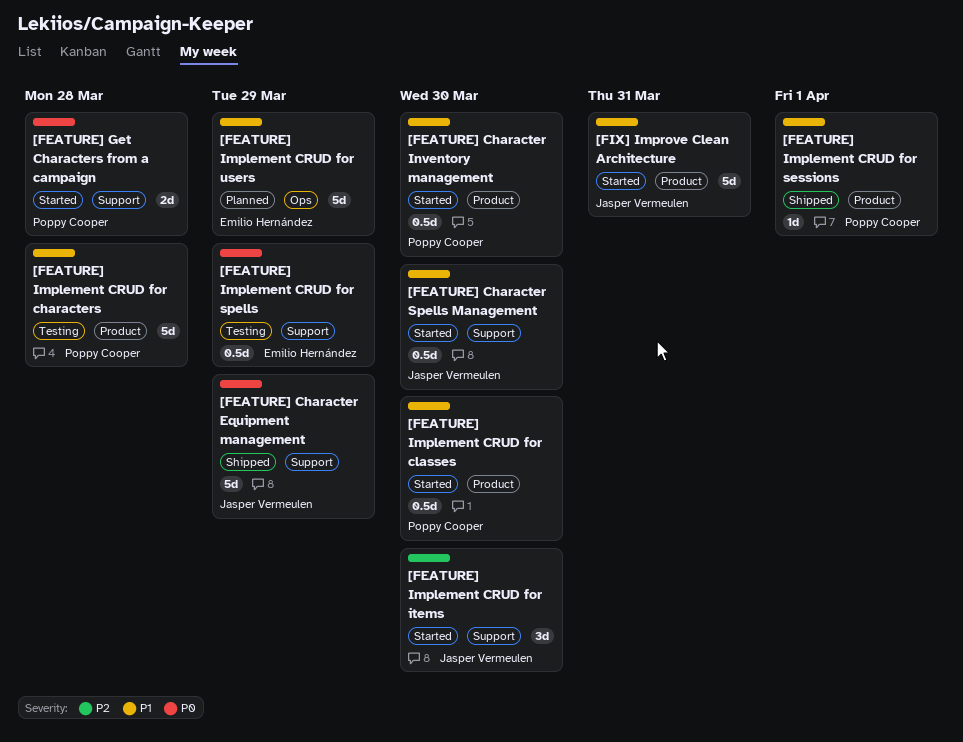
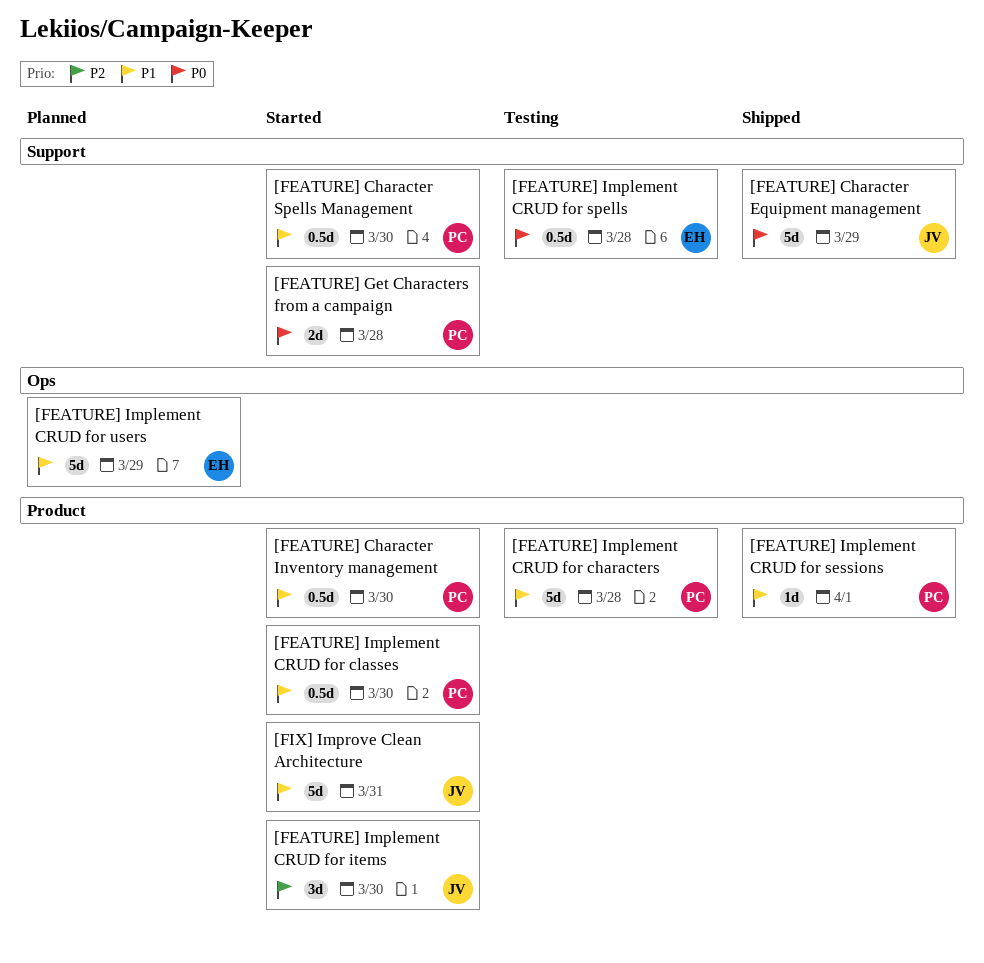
[FEATURE] Character Spells Management, owner: Jasper Vermeulen -> Poppy Cooper
[FEATURE] Implement CRUD for items, label: Support -> Product
[FEATURE] Implement CRUD for spells, due: Mar 29 -> Mar 28

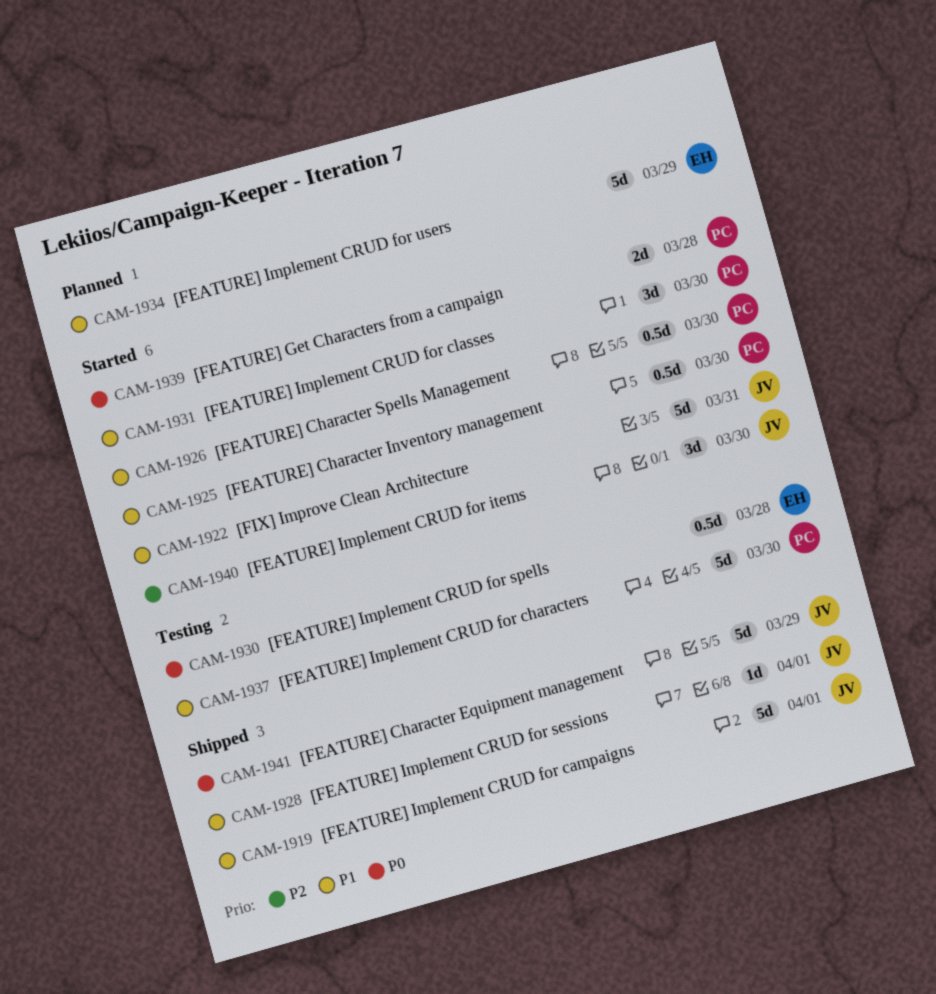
[FEATURE] Implement CRUD for campaigns: none -> present
[FEATURE] Implement CRUD for characters, due: Mar 28 -> Mar 30
[FEATURE] Implement CRUD for classes, estimate: 0.5d -> 3d
[FEATURE] Implement CRUD for sessions, owner: PC -> JV

